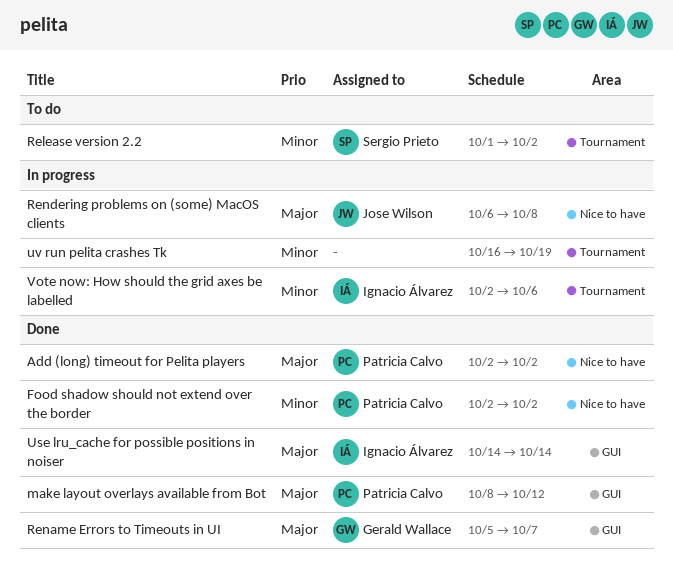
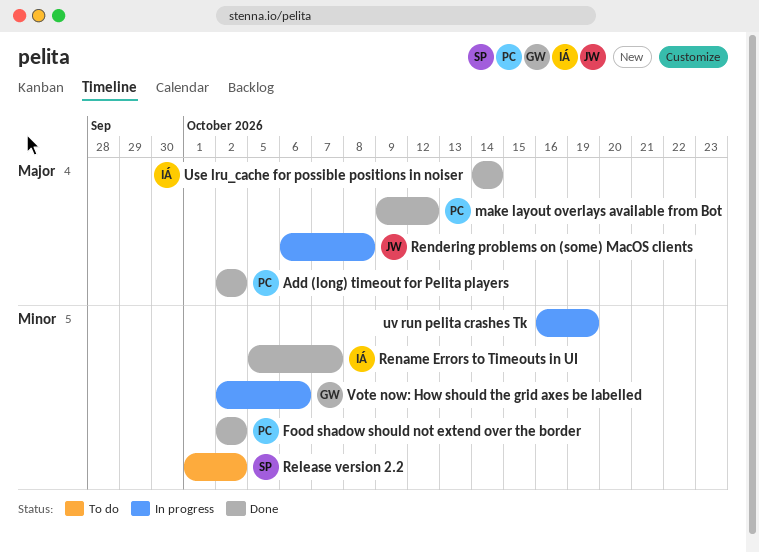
make layout overlays available from Bot, start: Oct 8 -> Oct 9
Rename Errors to Timeouts in UI, owner: Gerald Wallace -> Ignacio Álvarez
Rename Errors to Timeouts in UI, priority: Major -> Minor
Vote now: How should the grid axes be labelled, owner: Ignacio Álvarez -> Gerald Wallace

